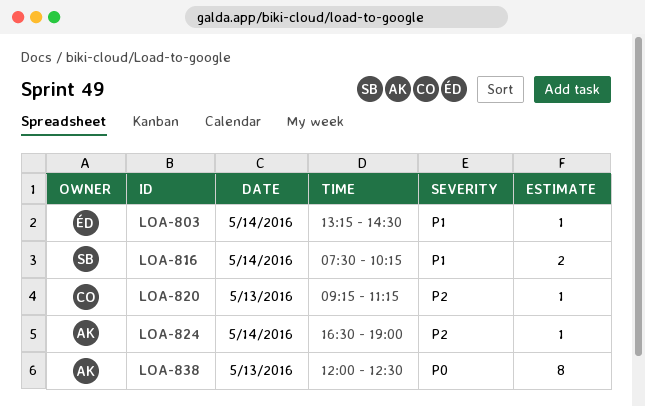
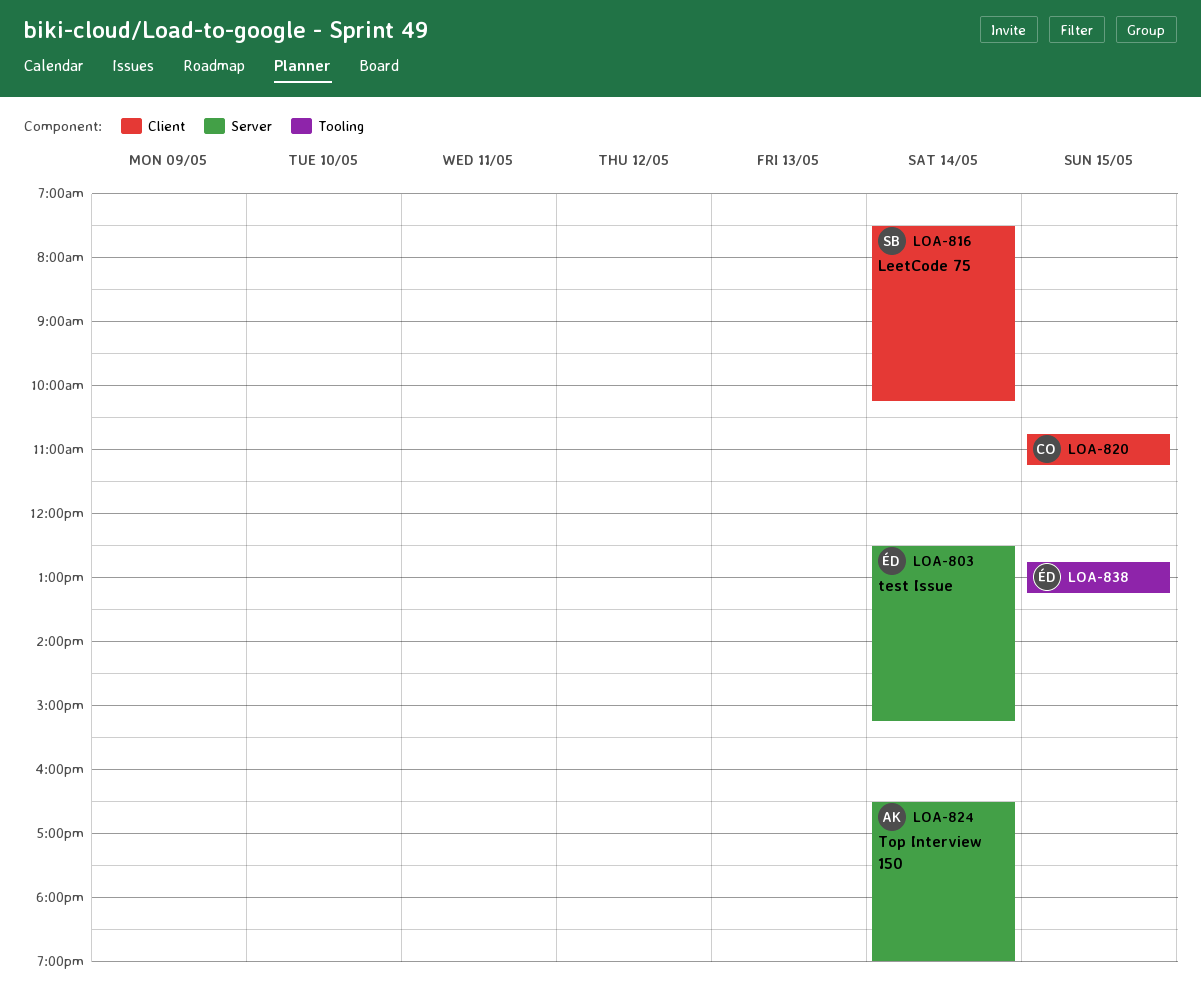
LOA-803, begins: 13:15 -> 12:30
LOA-803, ends: 14:30 -> 15:15
LOA-820, day: May 13 -> May 15
LOA-820, begins: 09:15 -> 10:45
LOA-838, owner: AK -> ÉD
LOA-838, day: May 13 -> May 15
LOA-838, begins: 12:00 -> 12:45
LOA-838, ends: 12:30 -> 13:15

